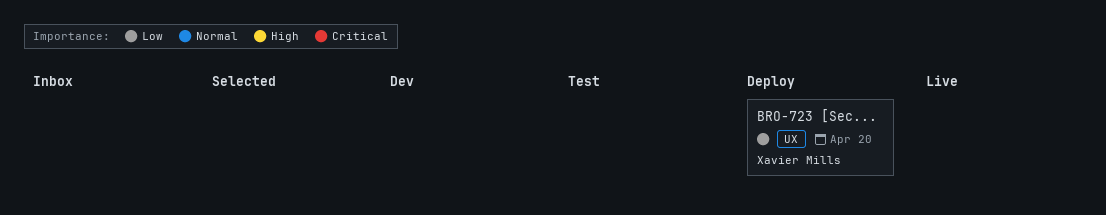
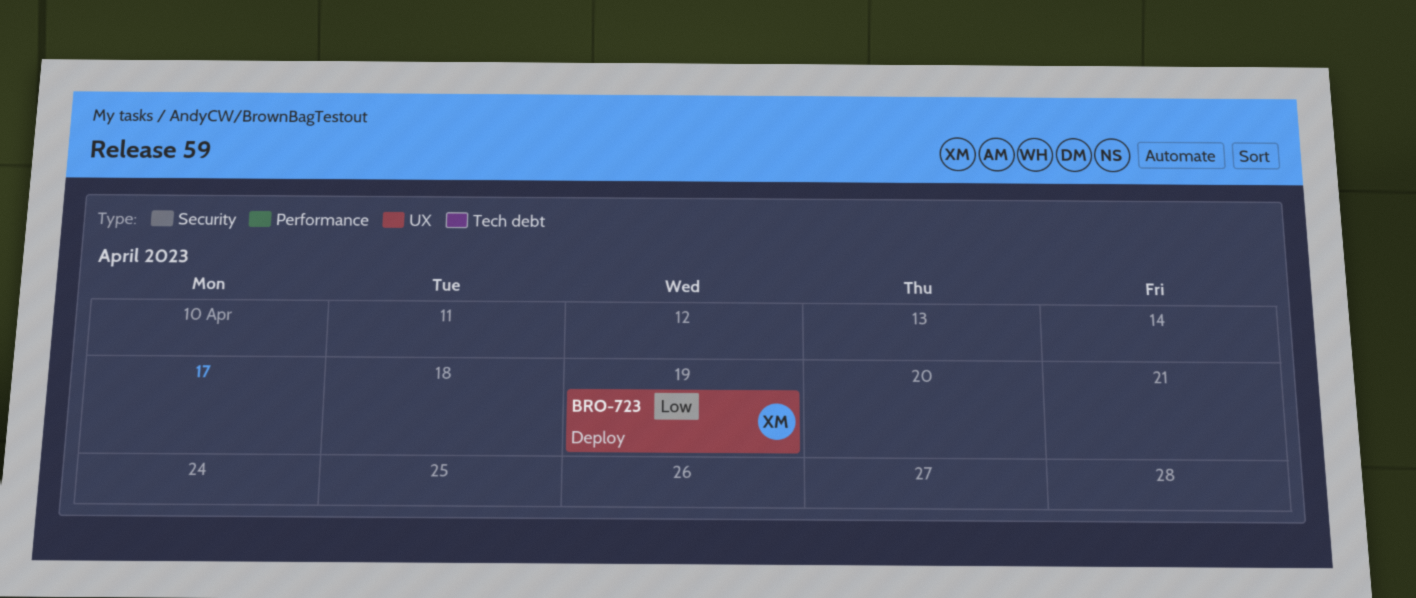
BRO-723, due: Apr 20 -> Apr 19

